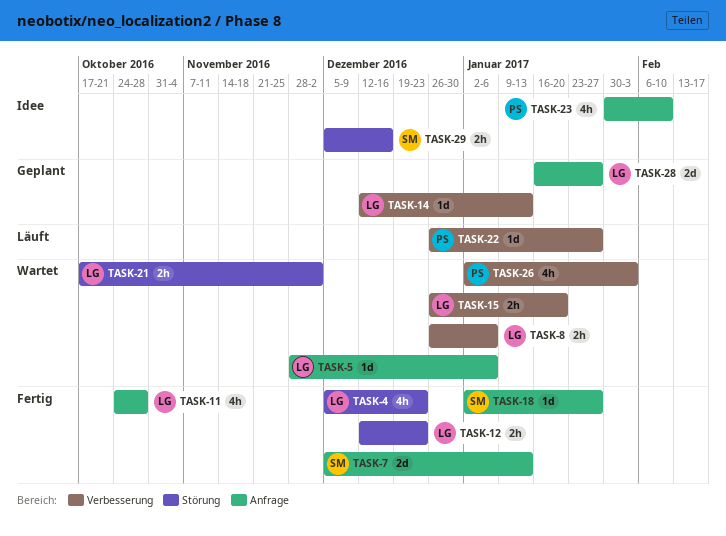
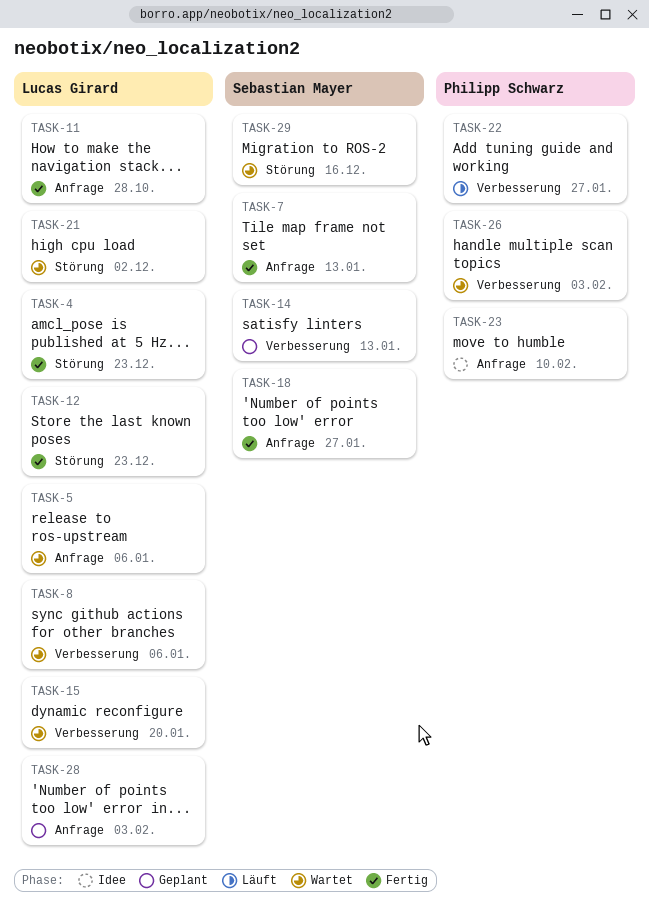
TASK-14, owner: Lucas Girard -> Sebastian Mayer
TASK-28, due: Jan 27 -> Feb 3
TASK-29, status: Idee -> Wartet

